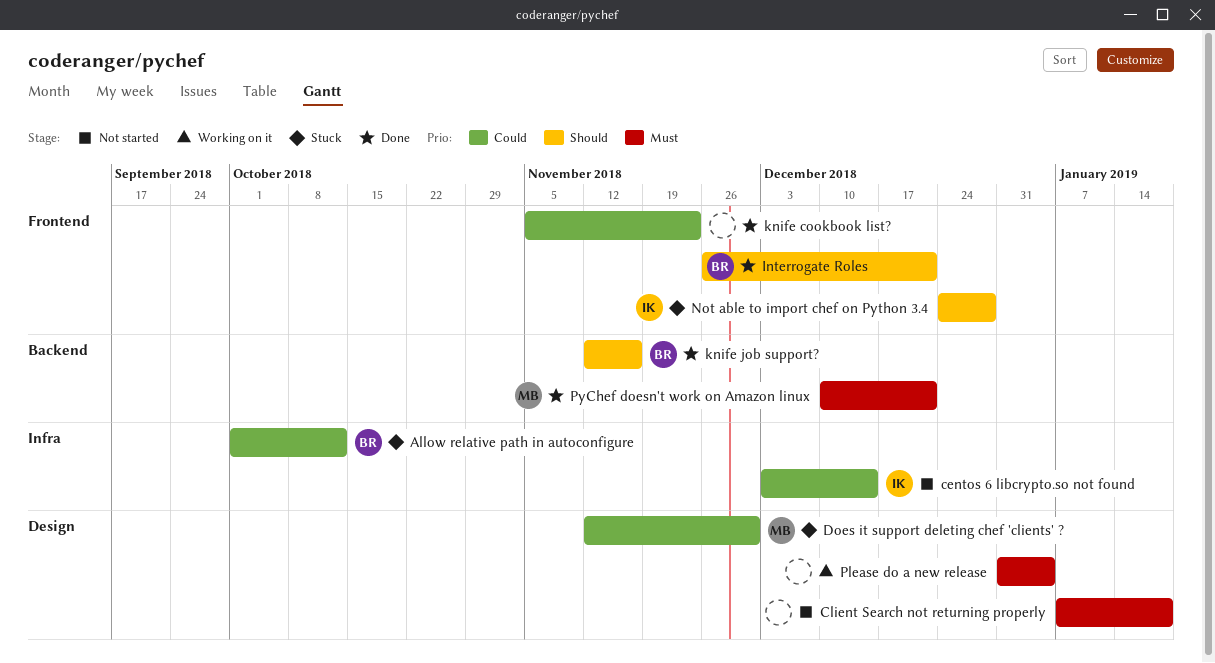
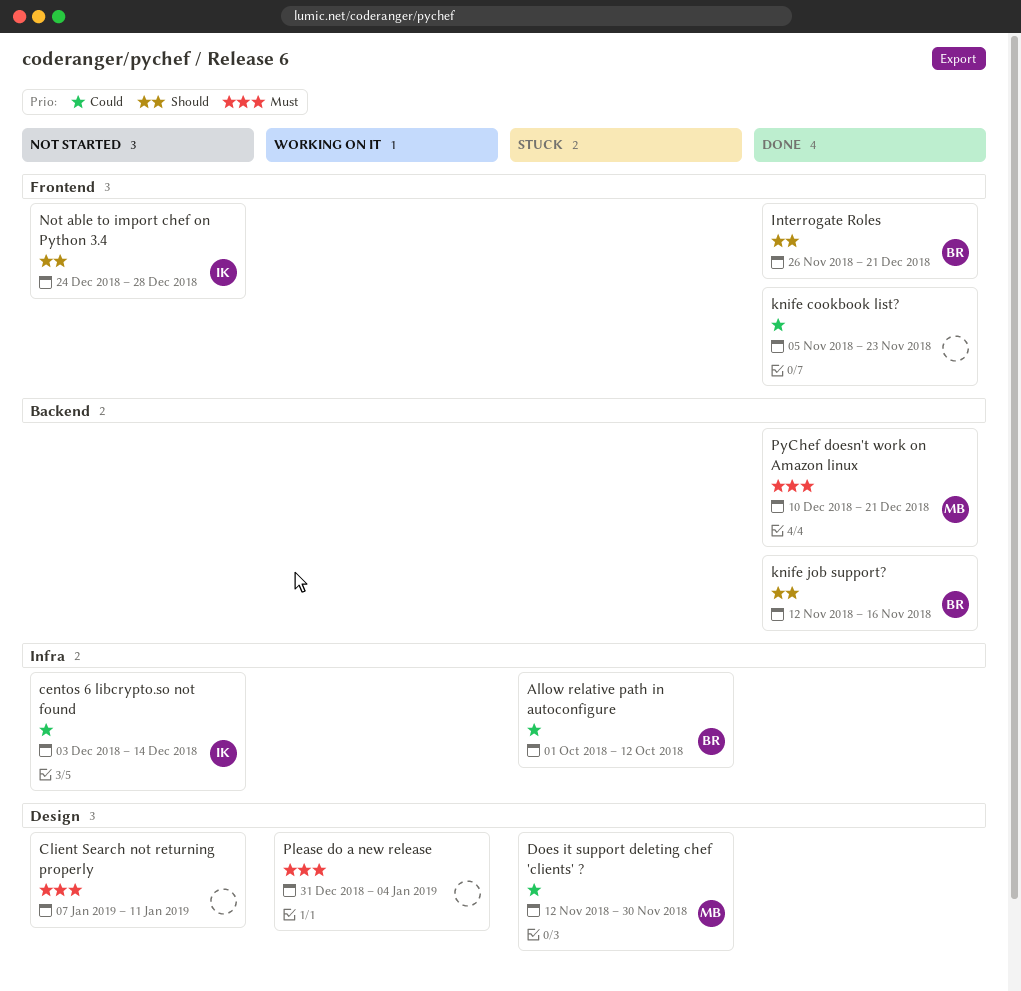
Client Search not returning properly, due: Jan 18 -> Jan 11
Not able to import chef on Python 3.4, status: Stuck -> Not started

